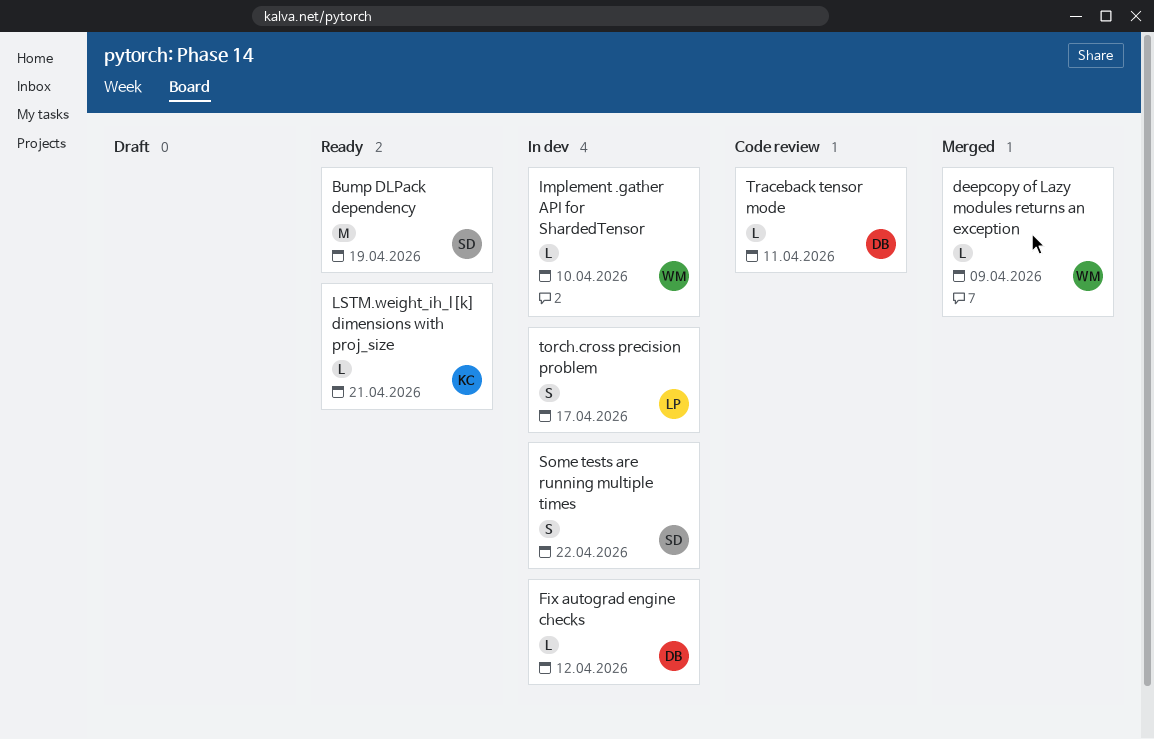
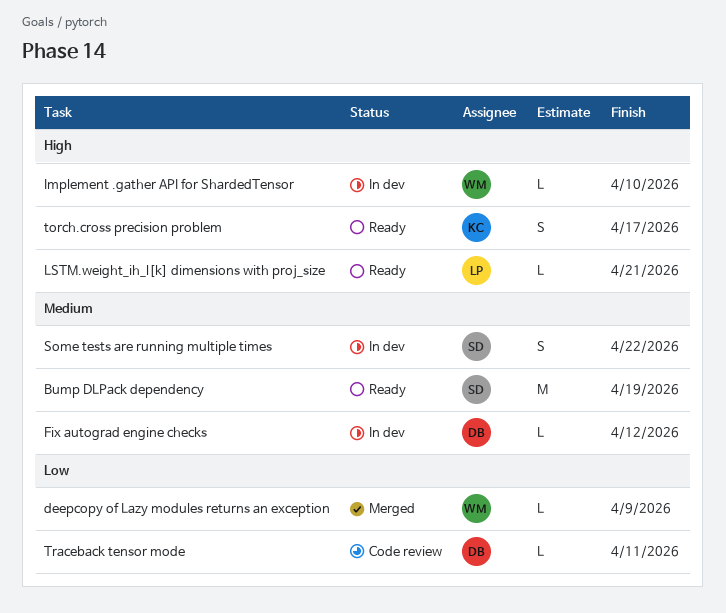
LSTM.weight_ih_l[k] dimensions with proj_size, owner: KC -> LP
torch.cross precision problem, status: In dev -> Ready
torch.cross precision problem, owner: LP -> KC

